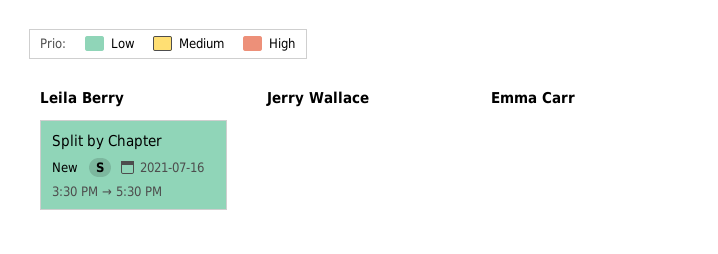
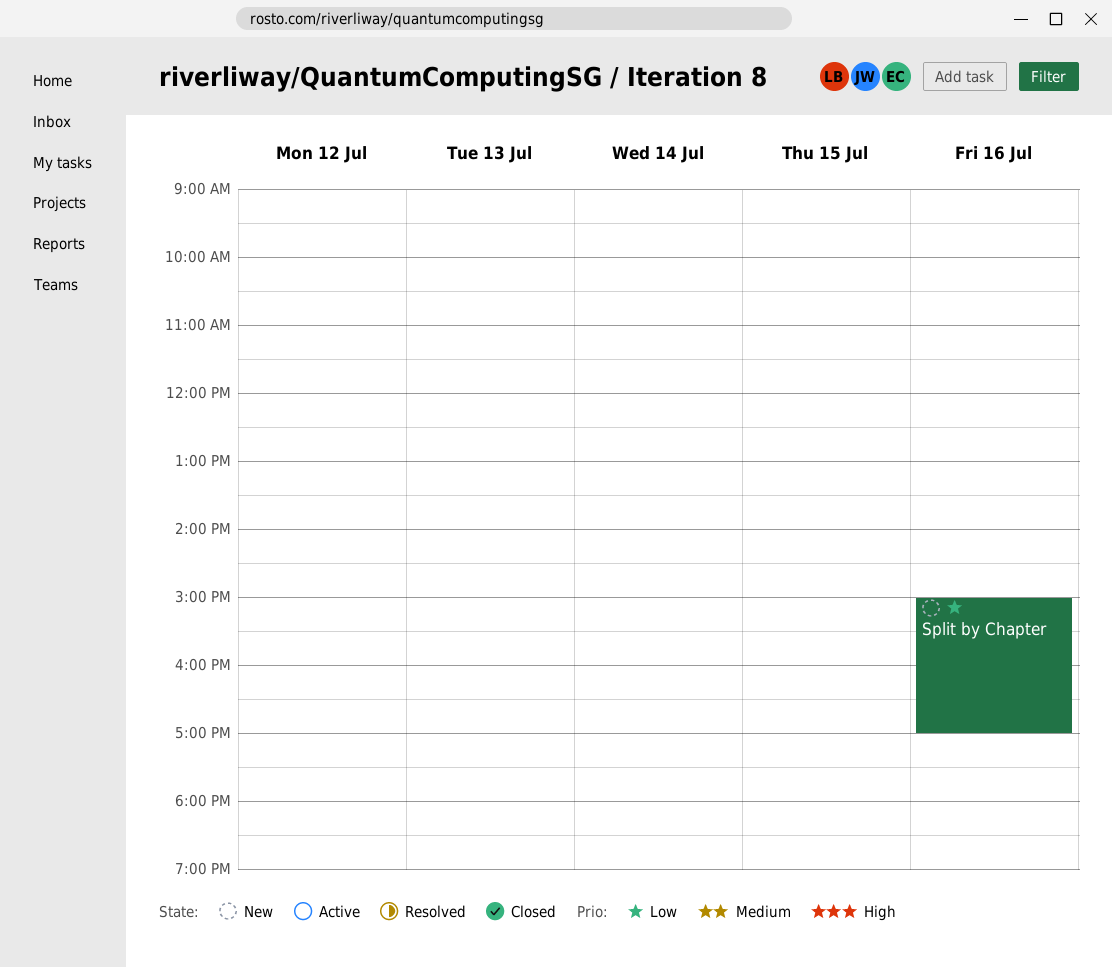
Split by Chapter, begins: 15:30 -> 15:00
Split by Chapter, ends: 17:30 -> 17:00

